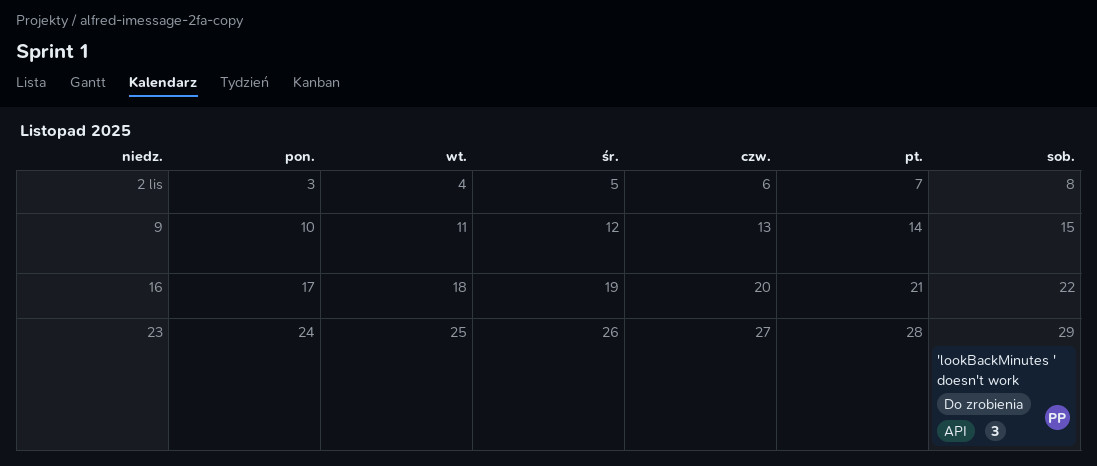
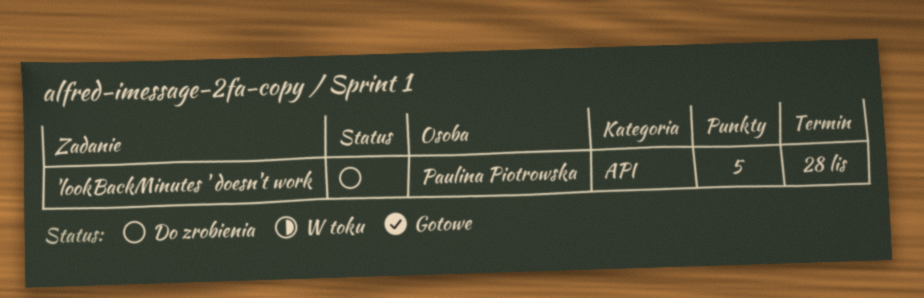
'lookBackMinutes ' doesn't work, estimate: 3 -> 5
'lookBackMinutes ' doesn't work, due: Nov 29 -> Nov 28

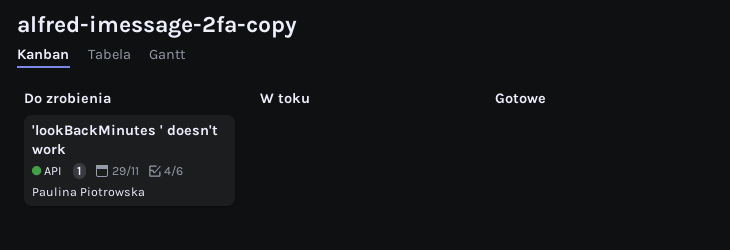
'lookBackMinutes ' doesn't work, estimate: 5 -> 1
'lookBackMinutes ' doesn't work, due: Nov 28 -> Nov 29

